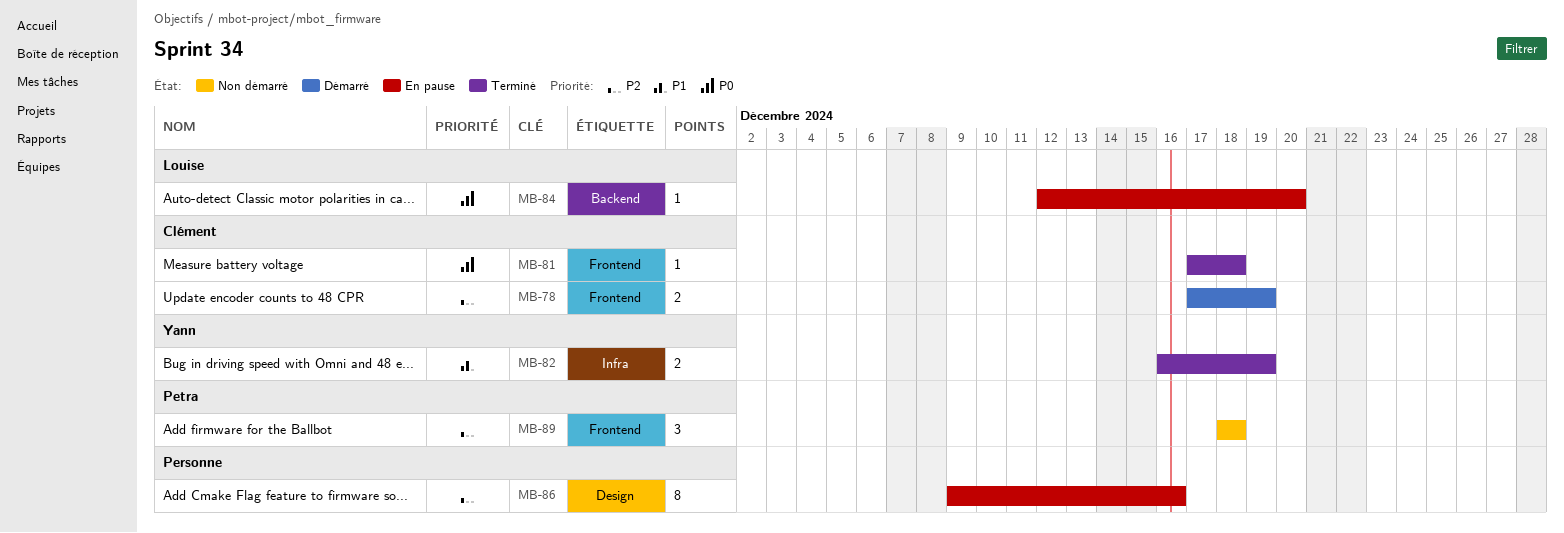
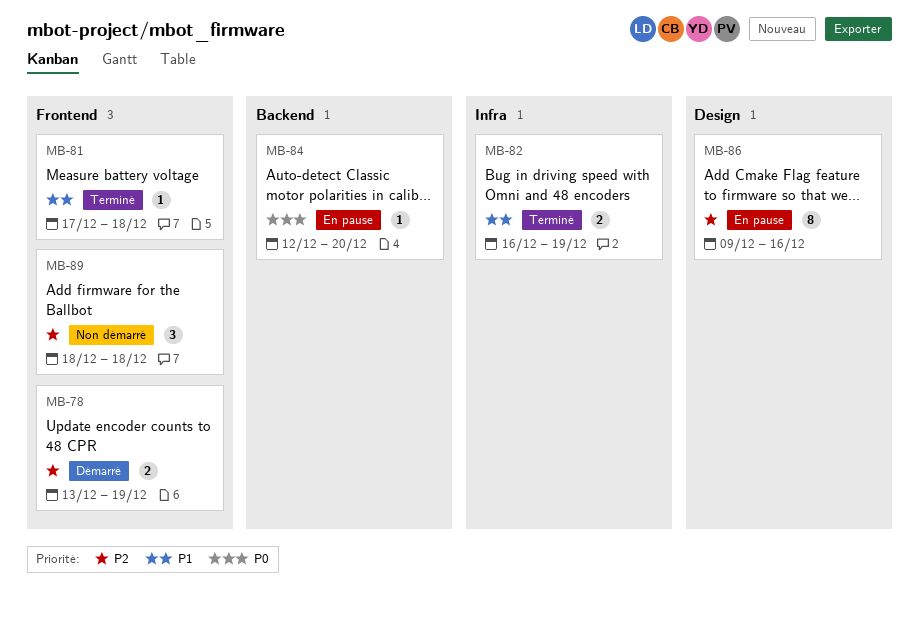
MB-78, start: Dec 17 -> Dec 13
MB-81, priority: P0 -> P1

